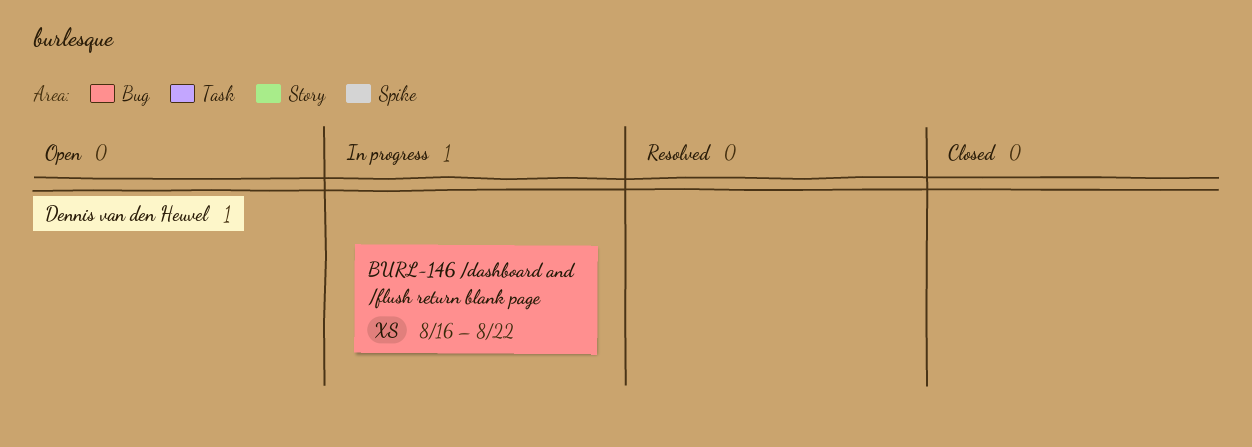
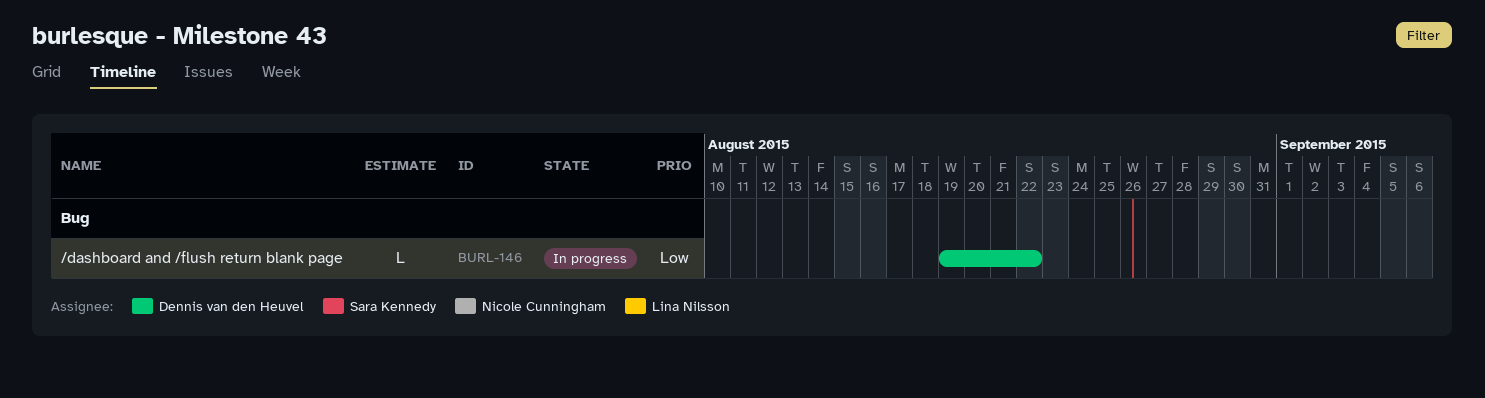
BURL-146, estimate: XS -> L
BURL-146, start: Aug 16 -> Aug 19

